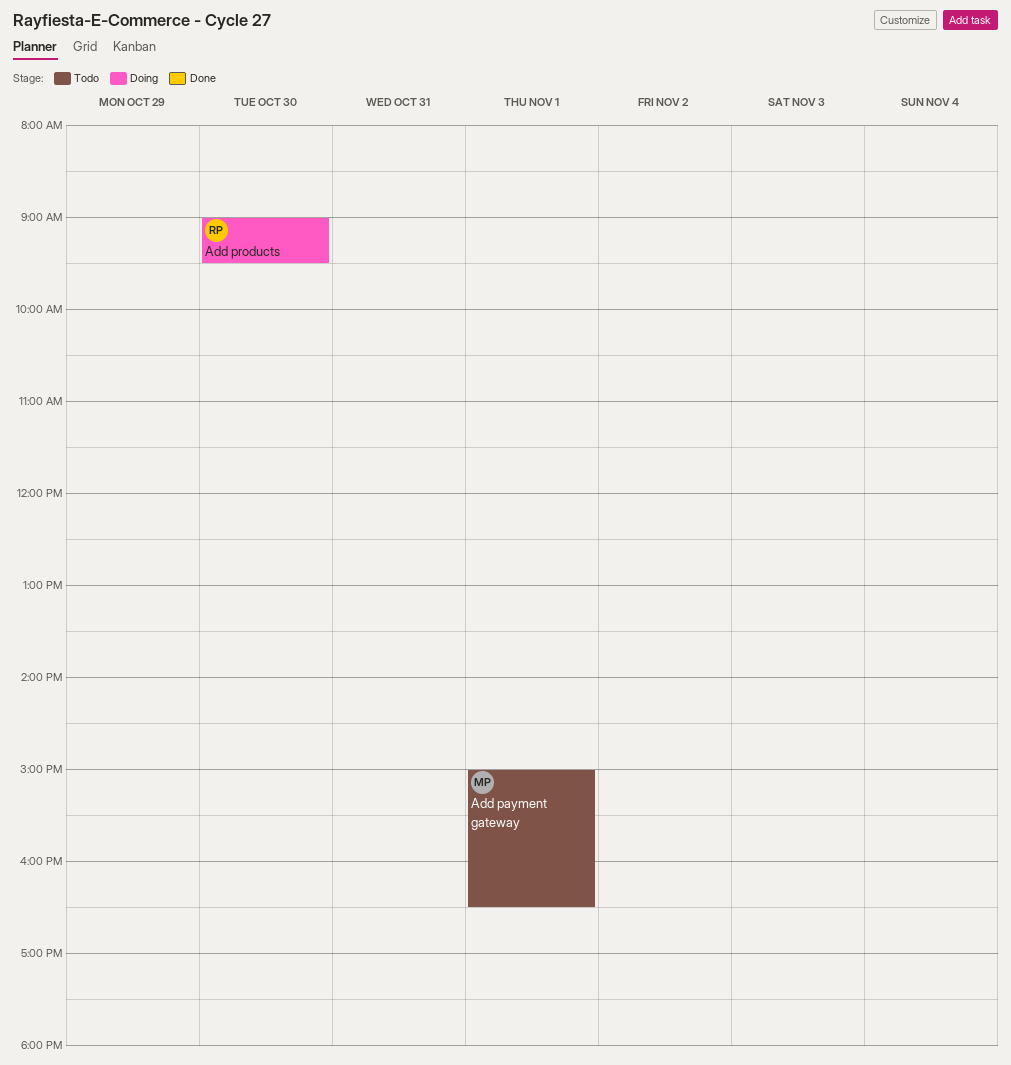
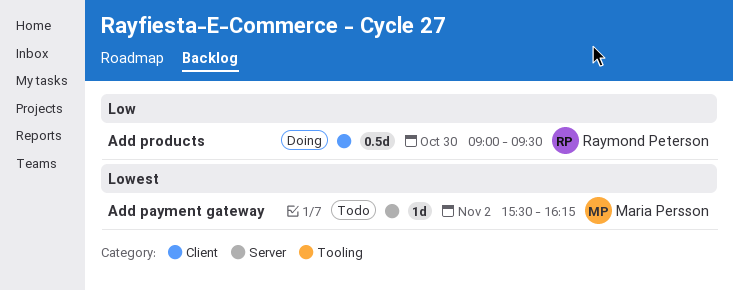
Add payment gateway, day: Nov 1 -> Nov 2
Add payment gateway, begins: 15:00 -> 15:30
Add payment gateway, ends: 16:30 -> 16:15

